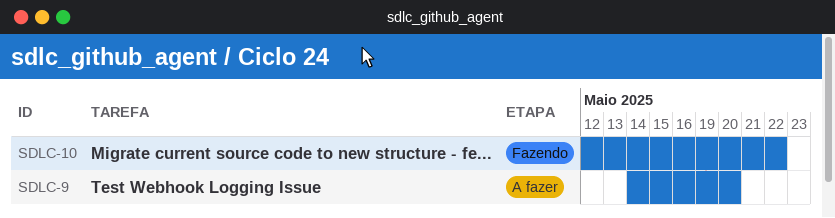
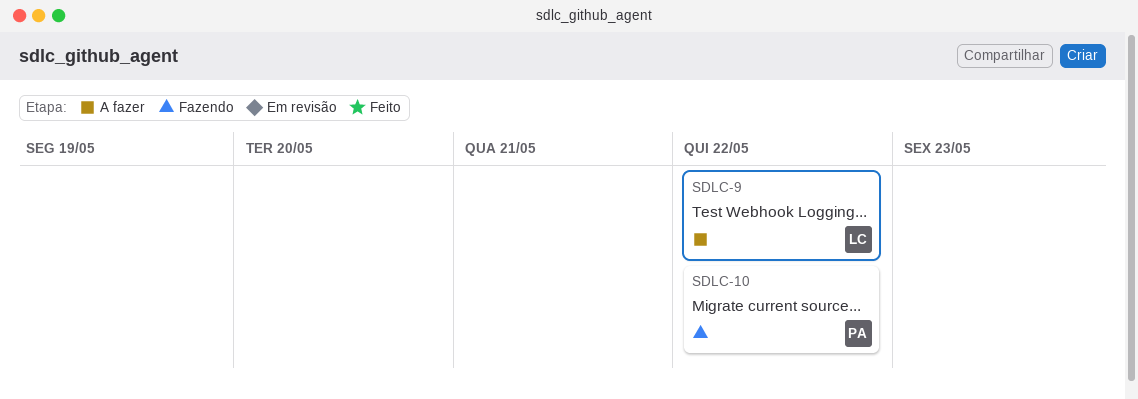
SDLC-9, due: May 20 -> May 22

